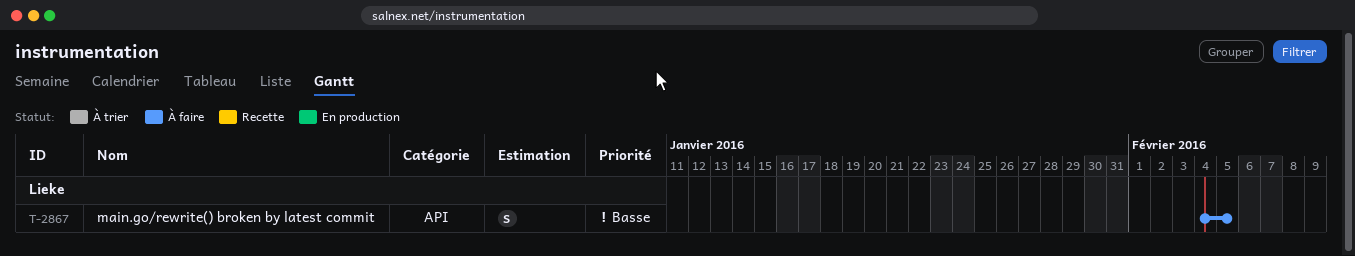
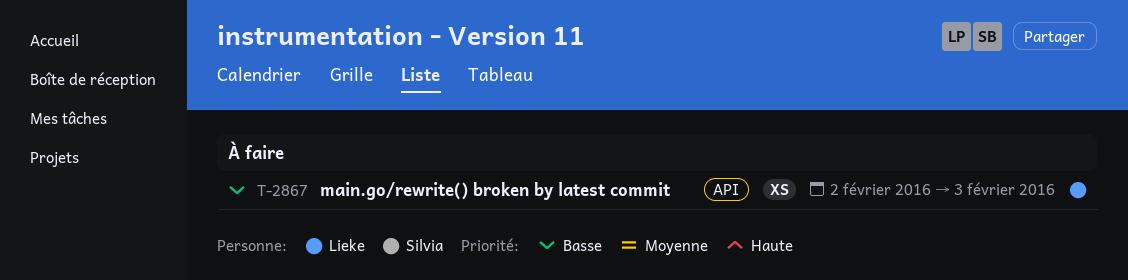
T-2867, estimate: S -> XS
T-2867, start: Feb 4 -> Feb 2
T-2867, due: Feb 5 -> Feb 3

